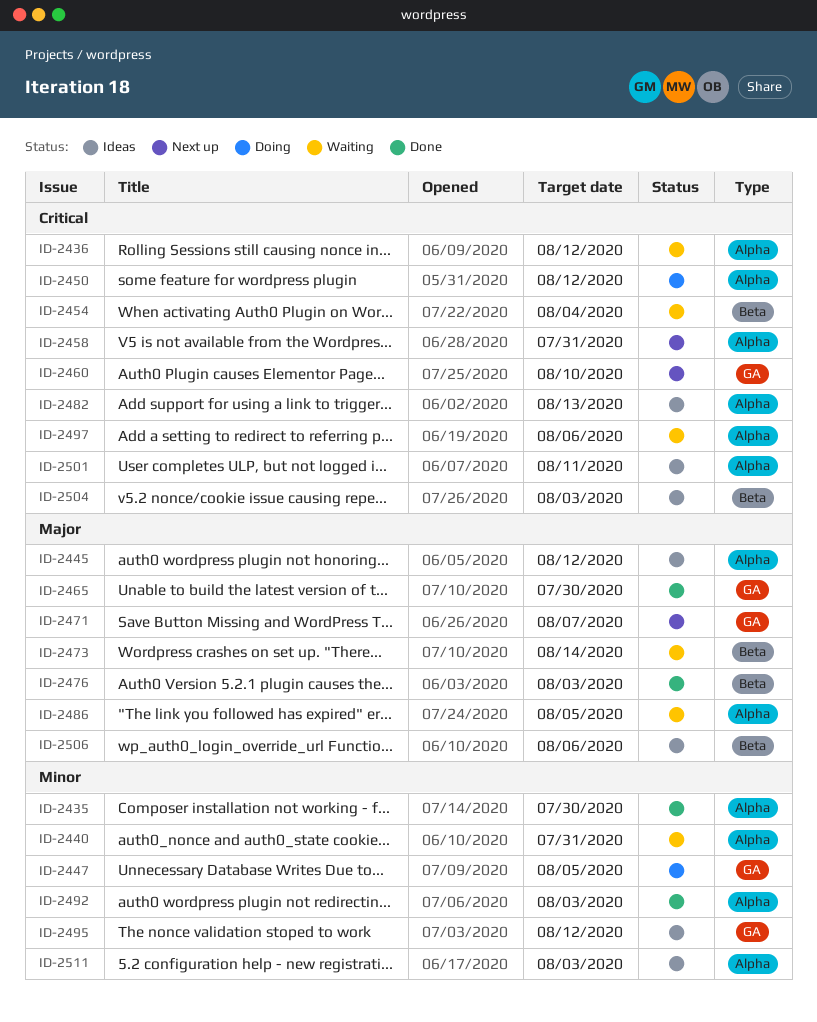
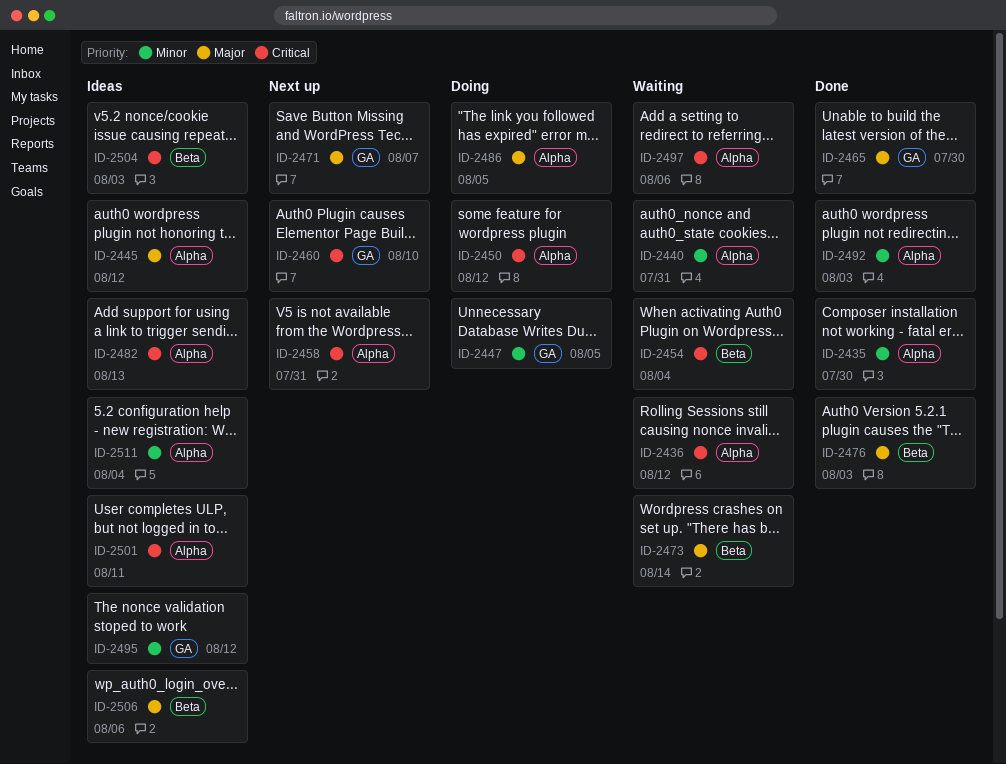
ID-2486, status: Waiting -> Doing
ID-2511, due: Aug 3 -> Aug 4

